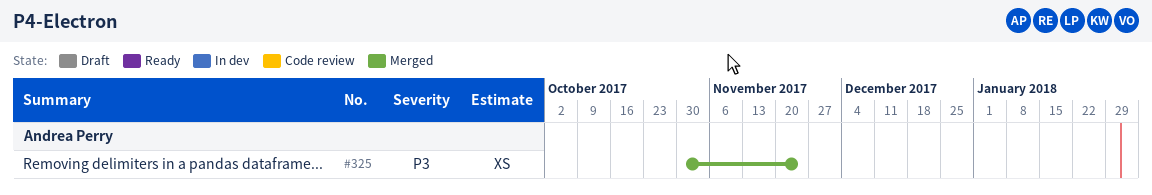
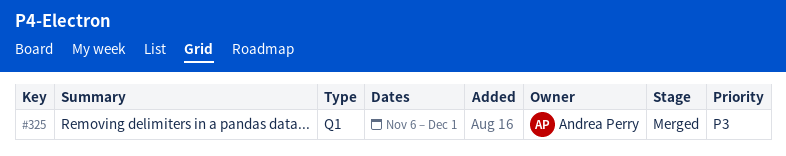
#325, start: Oct 30 -> Nov 6
#325, due: Nov 24 -> Dec 1

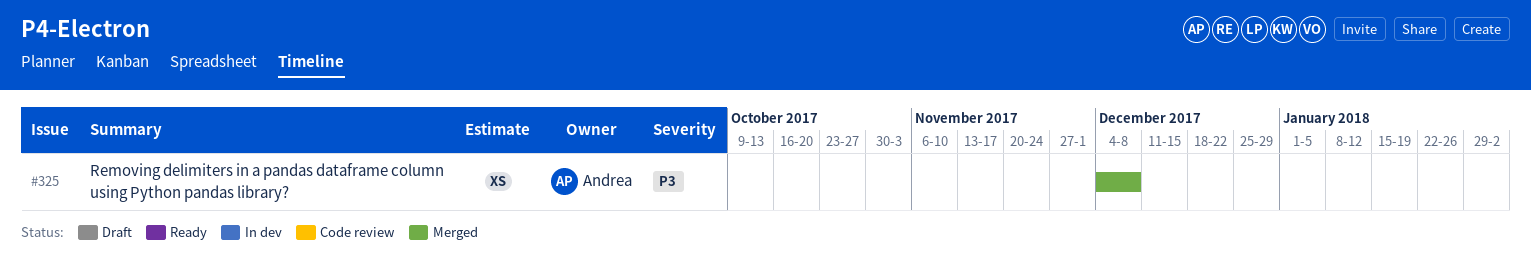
#325, start: Nov 6 -> Dec 4
#325, due: Dec 1 -> Dec 8

